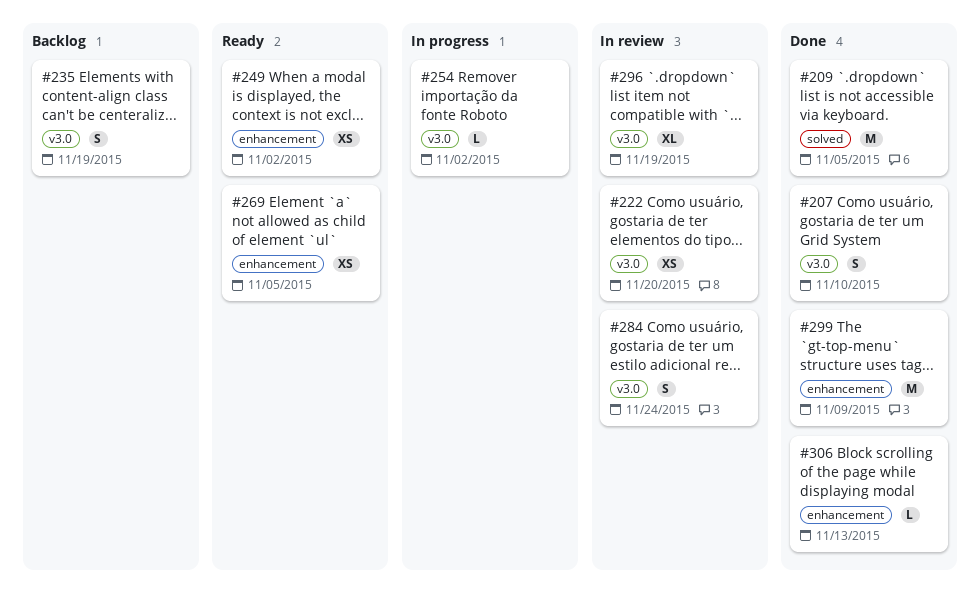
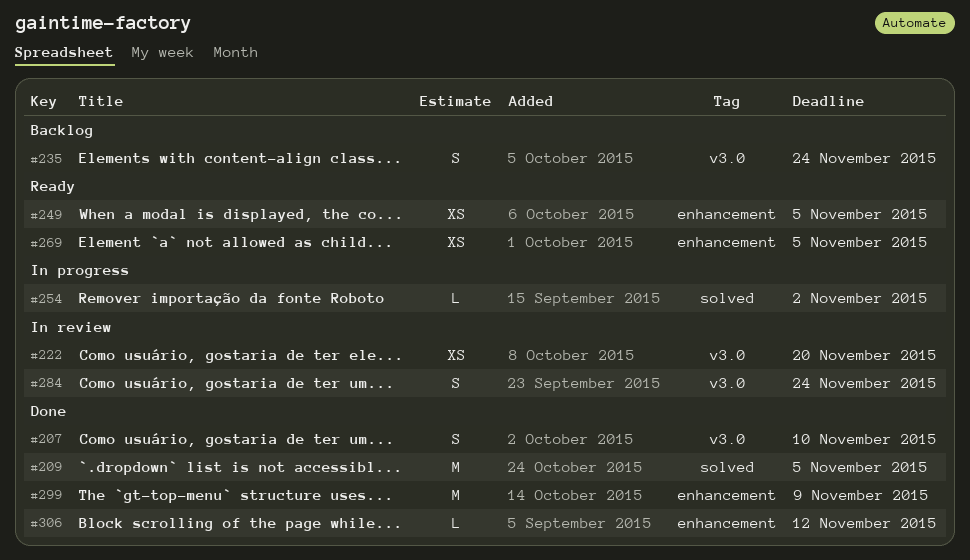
#235, due: Nov 19 -> Nov 24
#249, due: Nov 2 -> Nov 5
#254, label: v3.0 -> solved
#296: present -> none
#306, due: Nov 13 -> Nov 12

